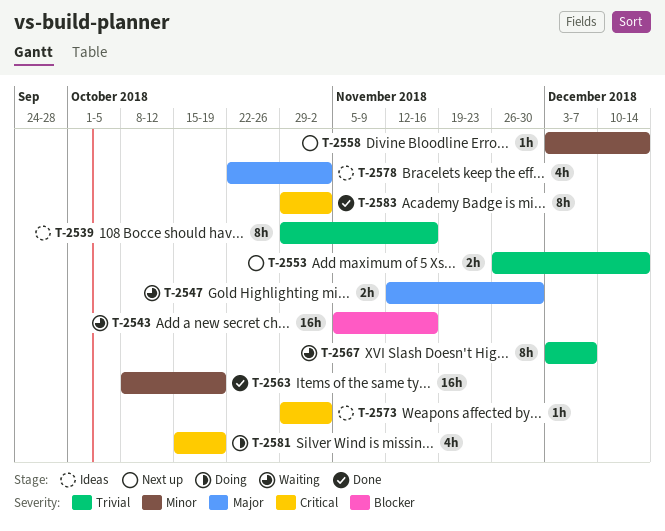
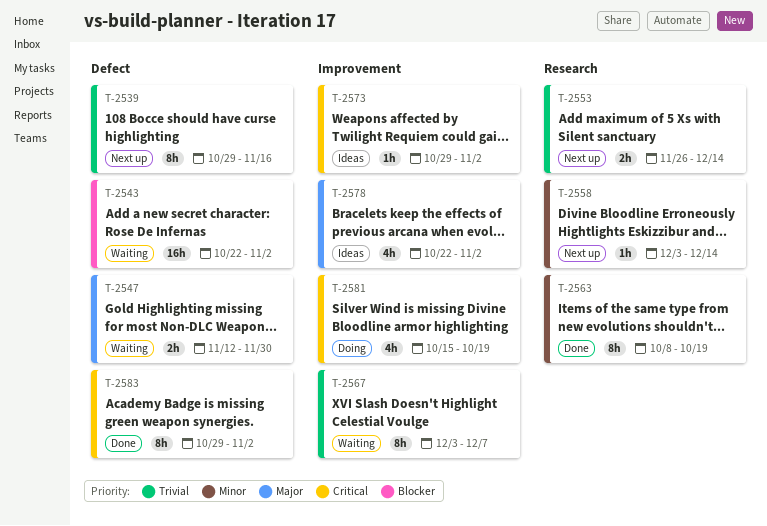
T-2539, status: Ideas -> Next up
T-2543, start: Nov 5 -> Oct 22
T-2543, due: Nov 16 -> Nov 2
T-2563, estimate: 16h -> 8h

